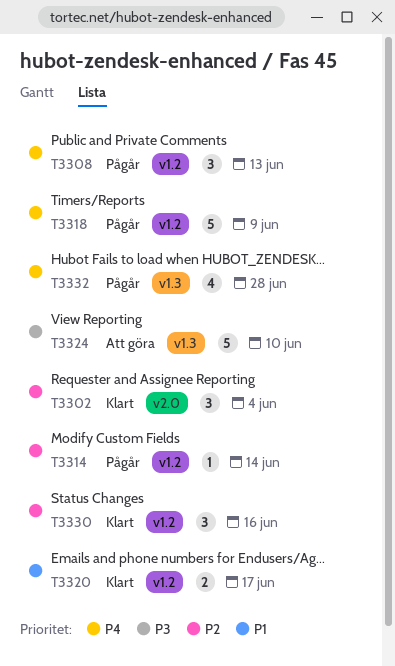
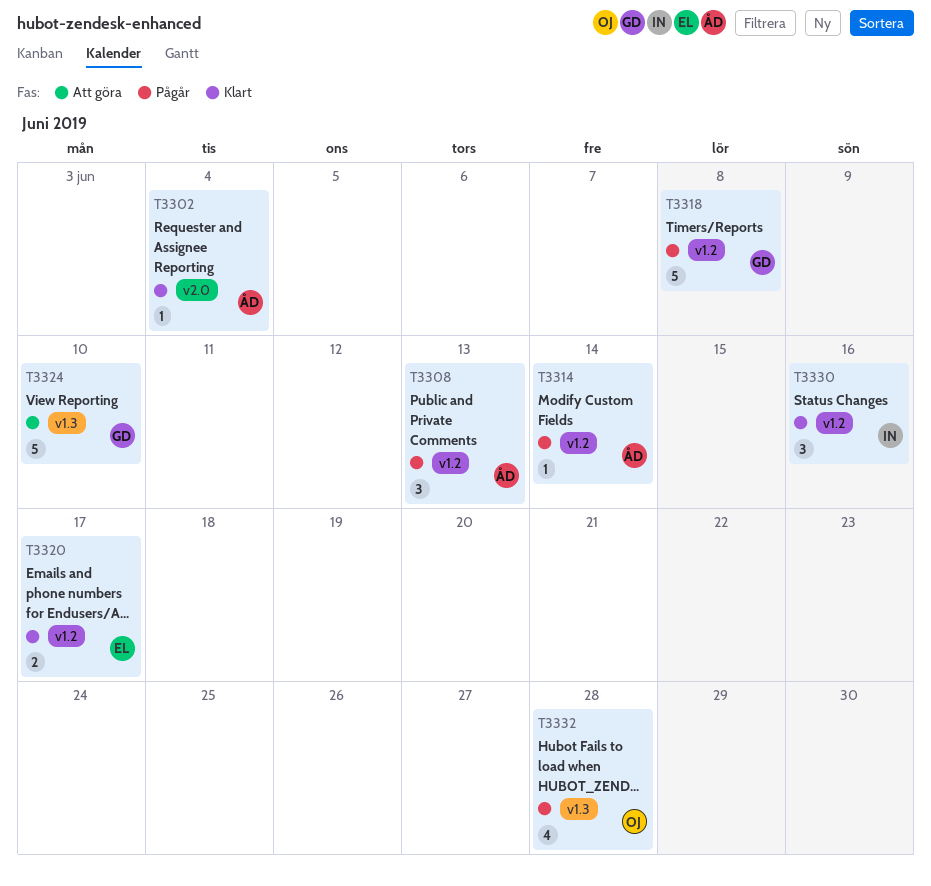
T3302, estimate: 3 -> 1
T3318, due: Jun 9 -> Jun 8

